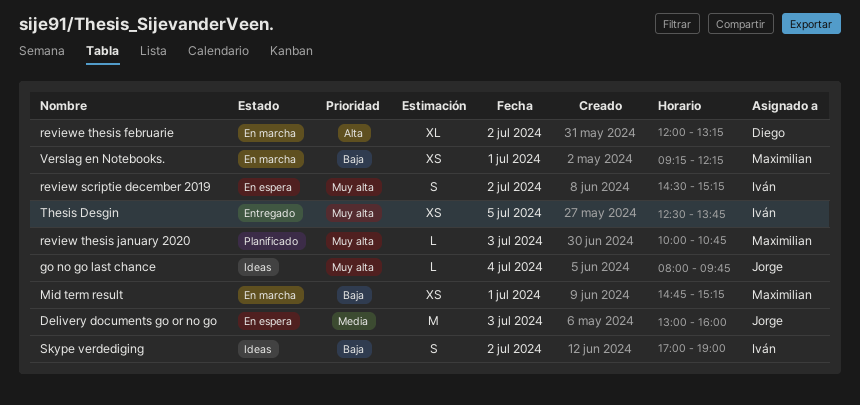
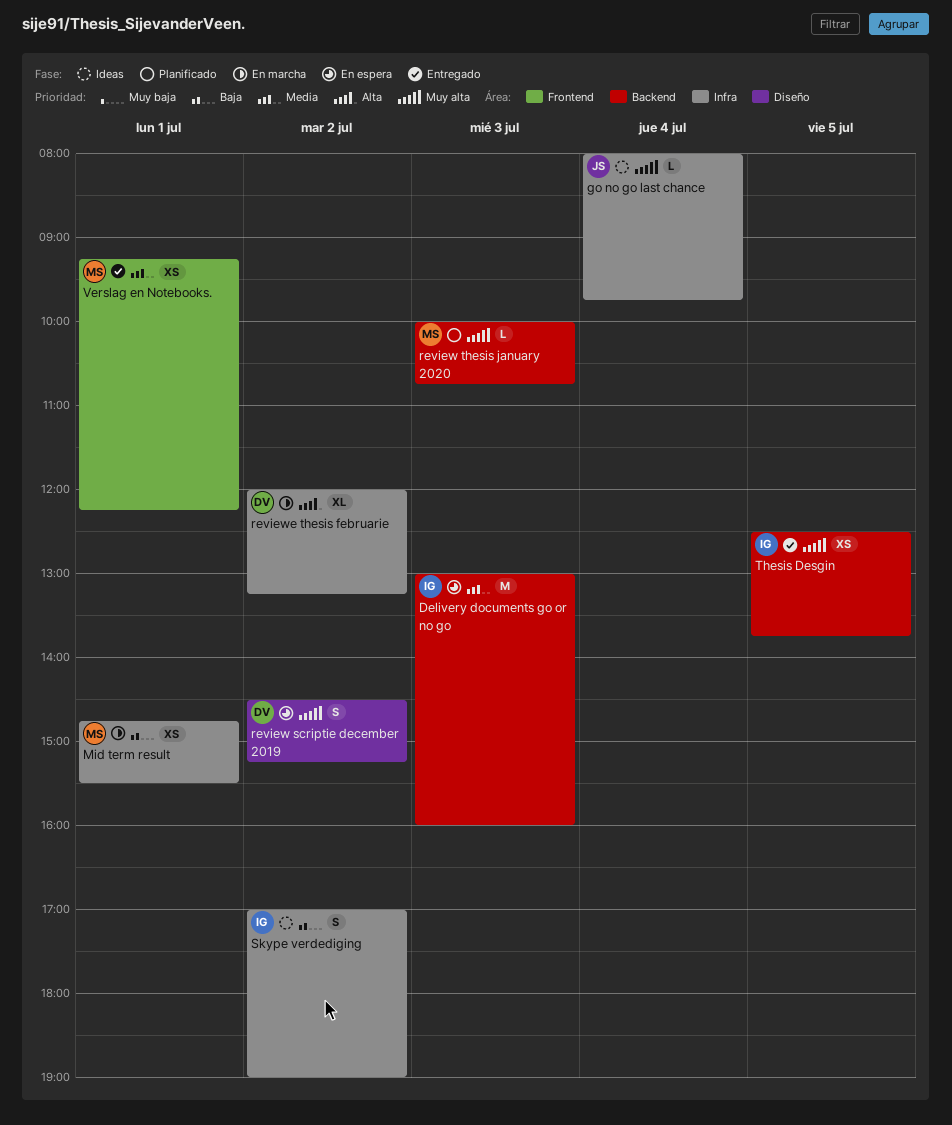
Delivery documents go or no go, owner: Jorge -> Iván
Mid term result, ends: 15:15 -> 15:30
review scriptie december 2019, owner: Iván -> Diego
Verslag en Notebooks., status: En marcha -> Entregado
Verslag en Notebooks., priority: Baja -> Media

